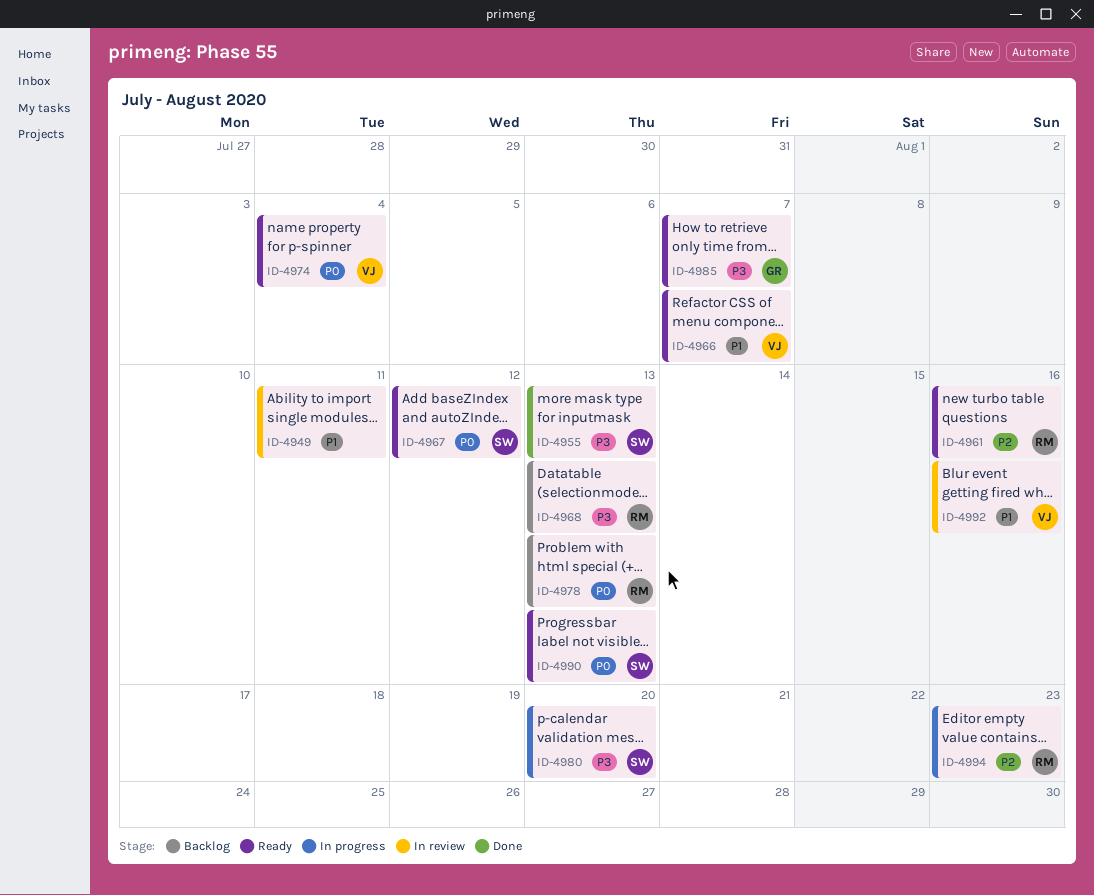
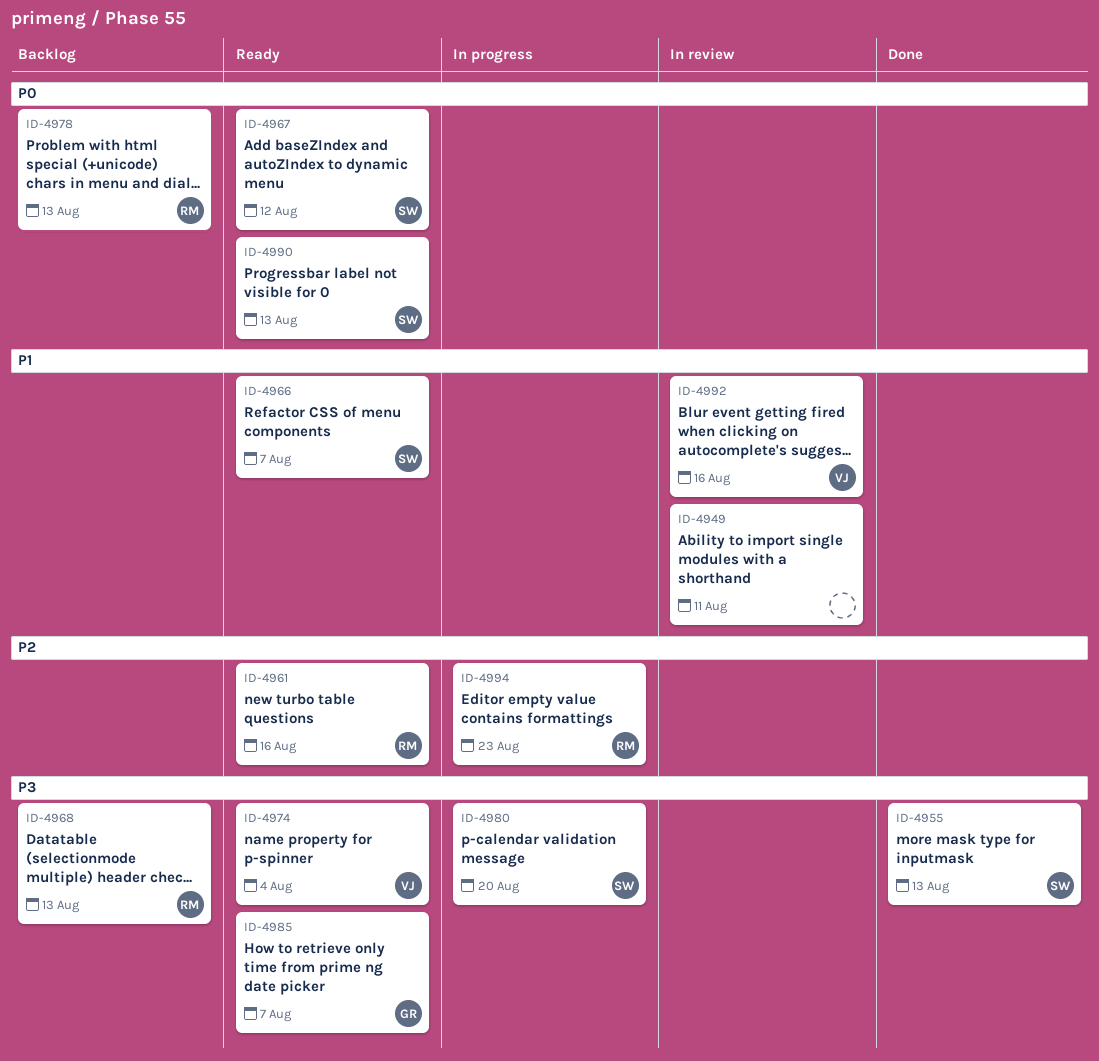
ID-4966, owner: VJ -> SW
ID-4974, priority: P0 -> P3

